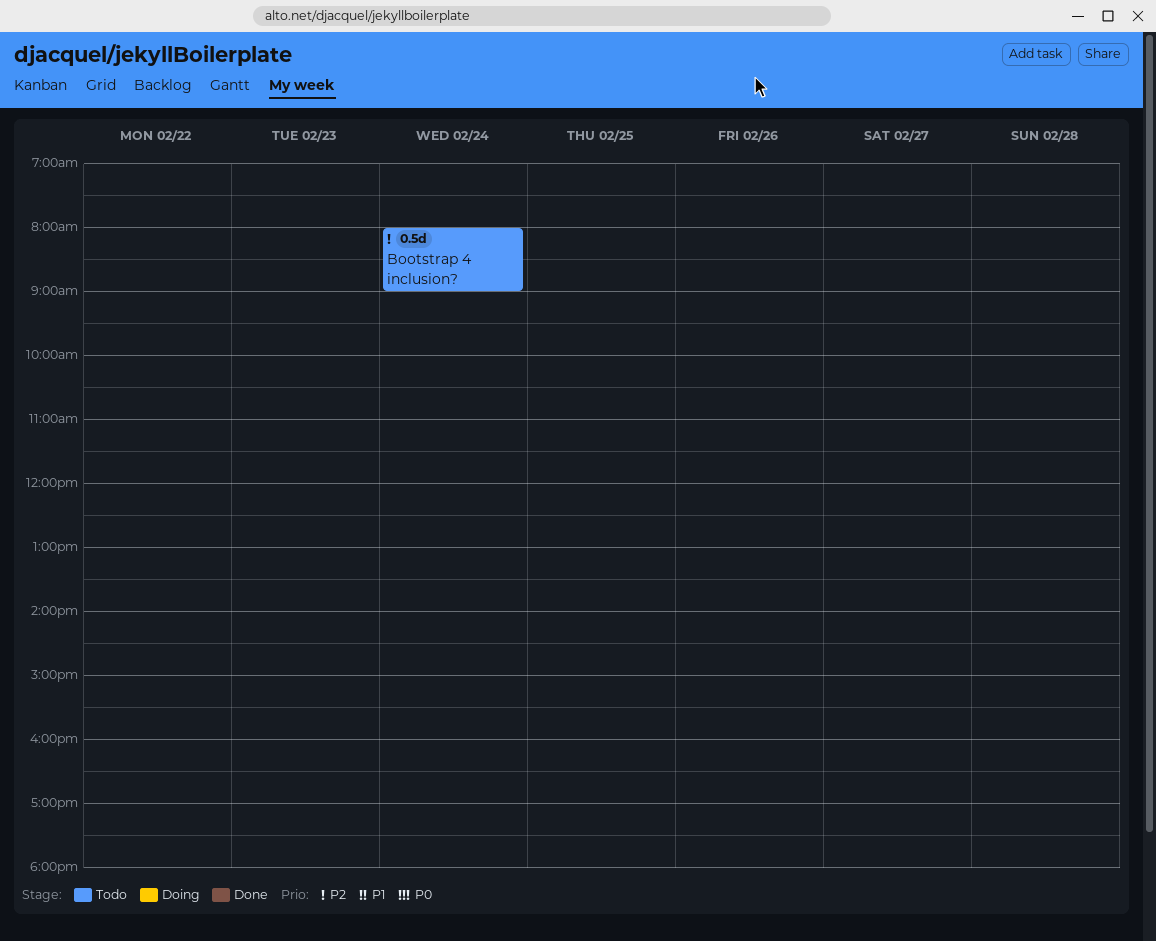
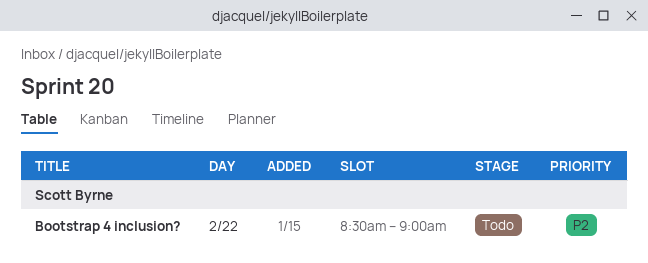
Bootstrap 4 inclusion?, day: Feb 24 -> Feb 22
Bootstrap 4 inclusion?, begins: 08:00 -> 08:30

